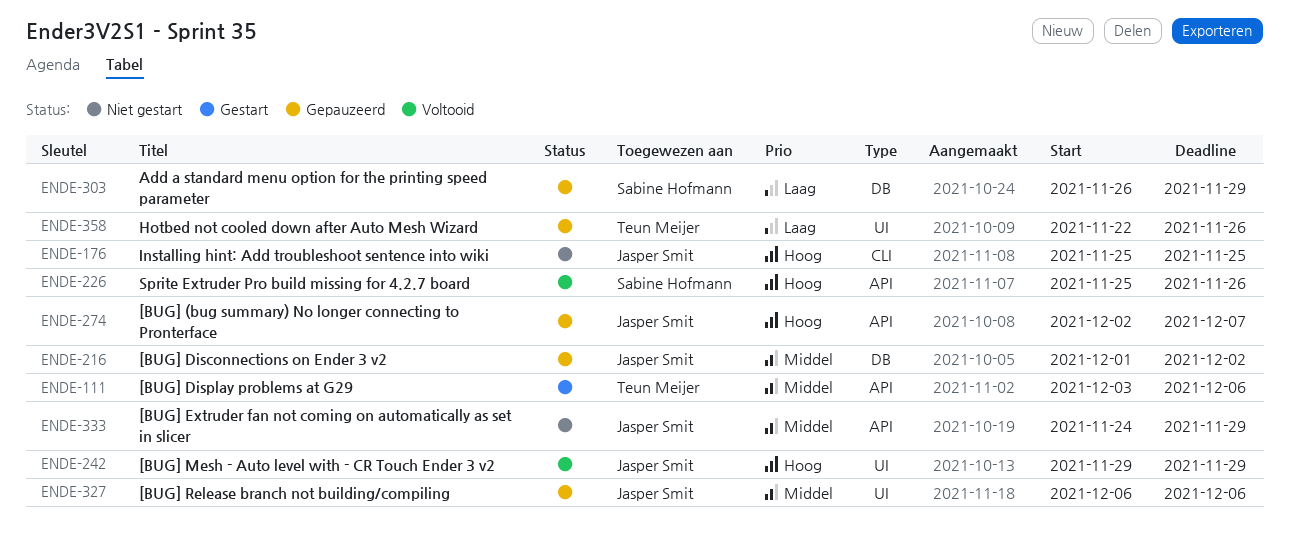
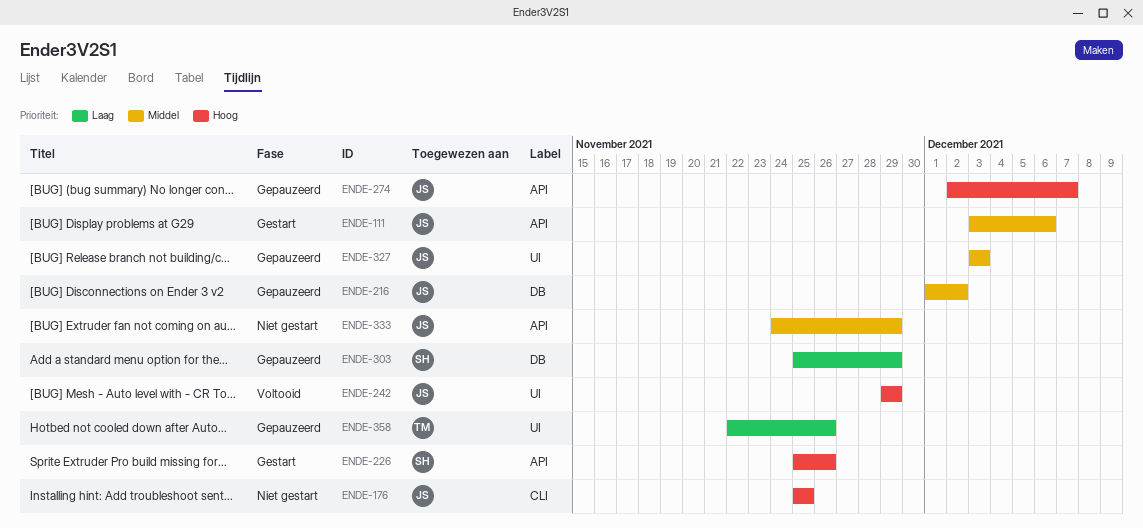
ENDE-111, owner: Teun Meijer -> Jasper Smit
ENDE-226, status: Voltooid -> Gestart
ENDE-303, start: Nov 26 -> Nov 25
ENDE-327, start: Dec 6 -> Dec 3
ENDE-327, due: Dec 6 -> Dec 3

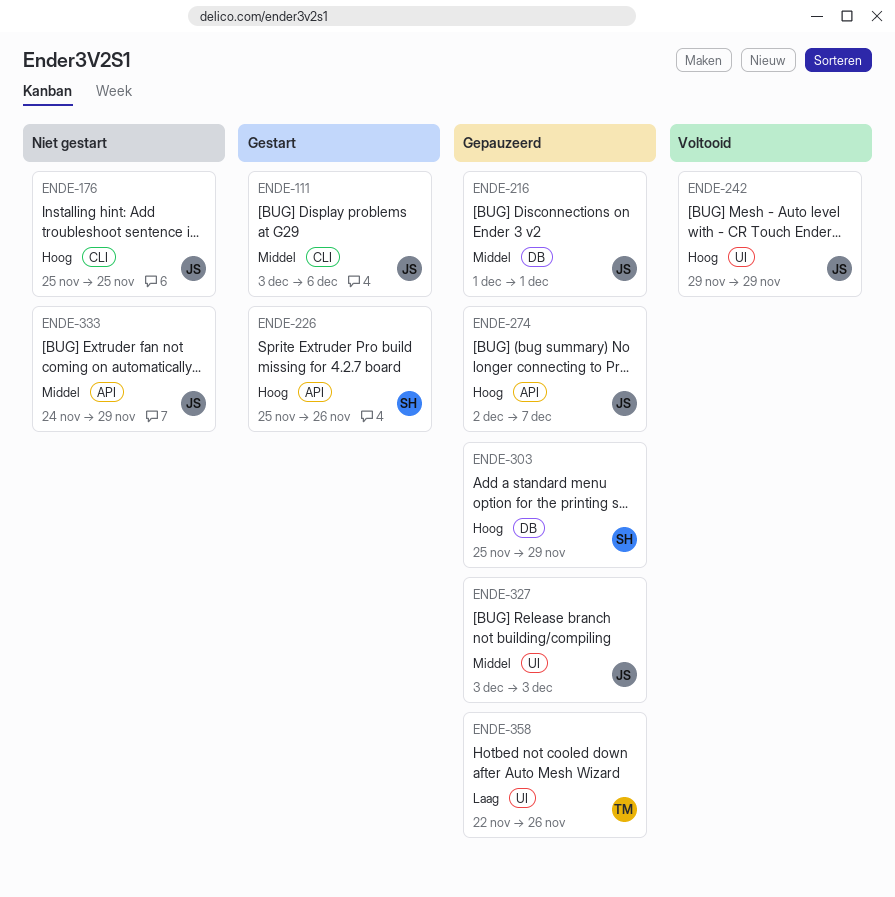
ENDE-111, label: API -> CLI
ENDE-216, due: Dec 2 -> Dec 1
ENDE-303, priority: Laag -> Hoog

